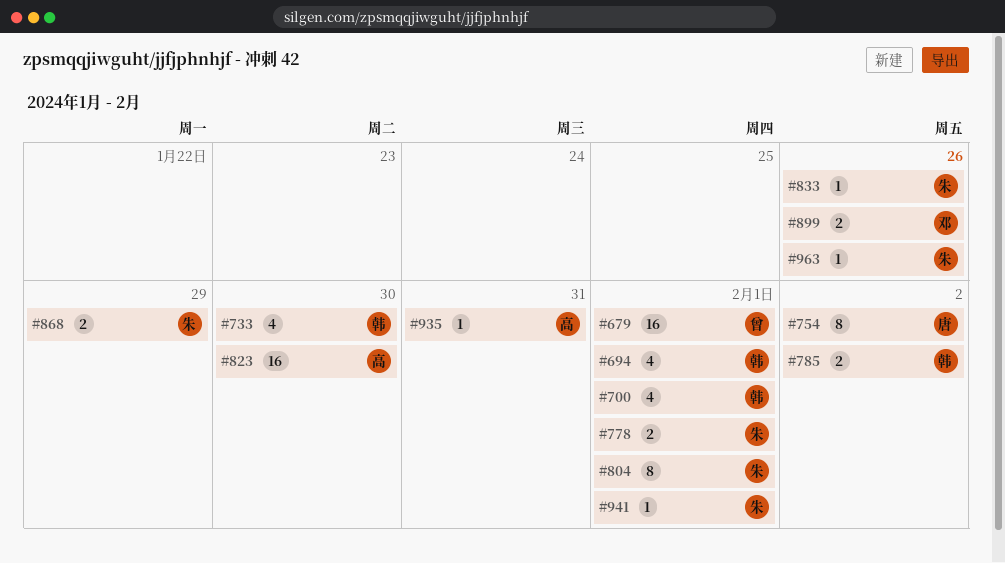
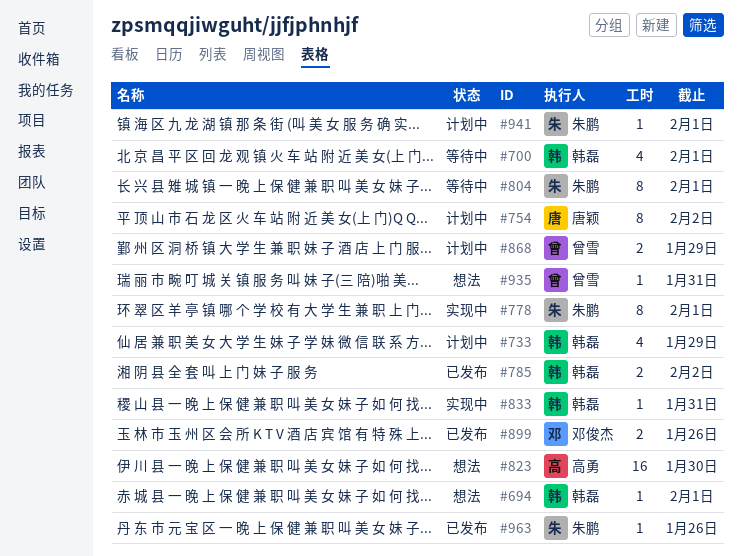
#679: present -> none
#694, estimate: 4 -> 1
#733, due: Jan 30 -> Jan 29
#778, estimate: 2 -> 8
#833, owner: 朱鹏 -> 韩磊
#833, due: Jan 26 -> Jan 31
#868, owner: 朱鹏 -> 曾雪
#935, owner: 高勇 -> 曾雪

